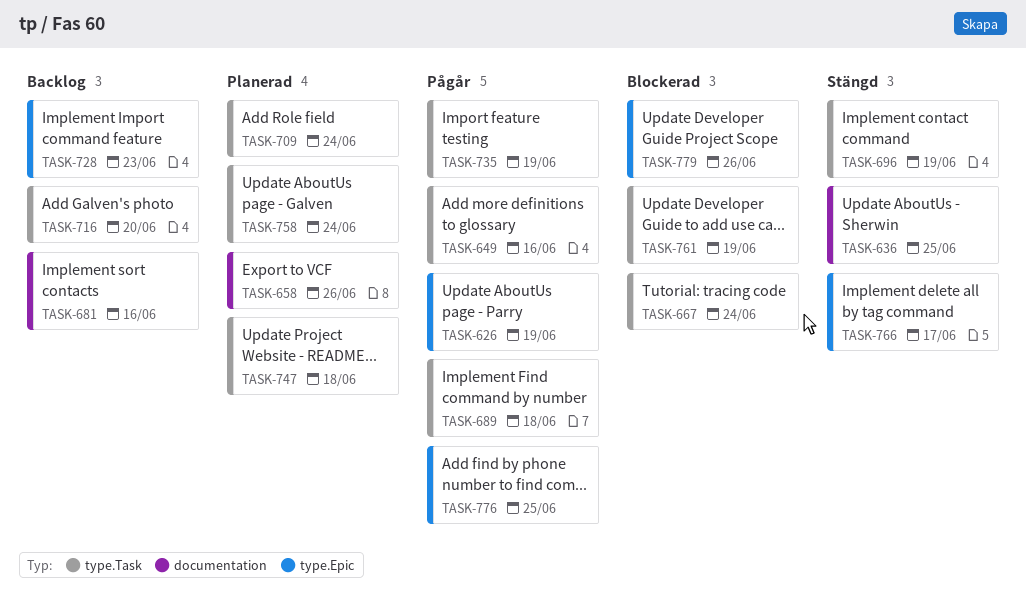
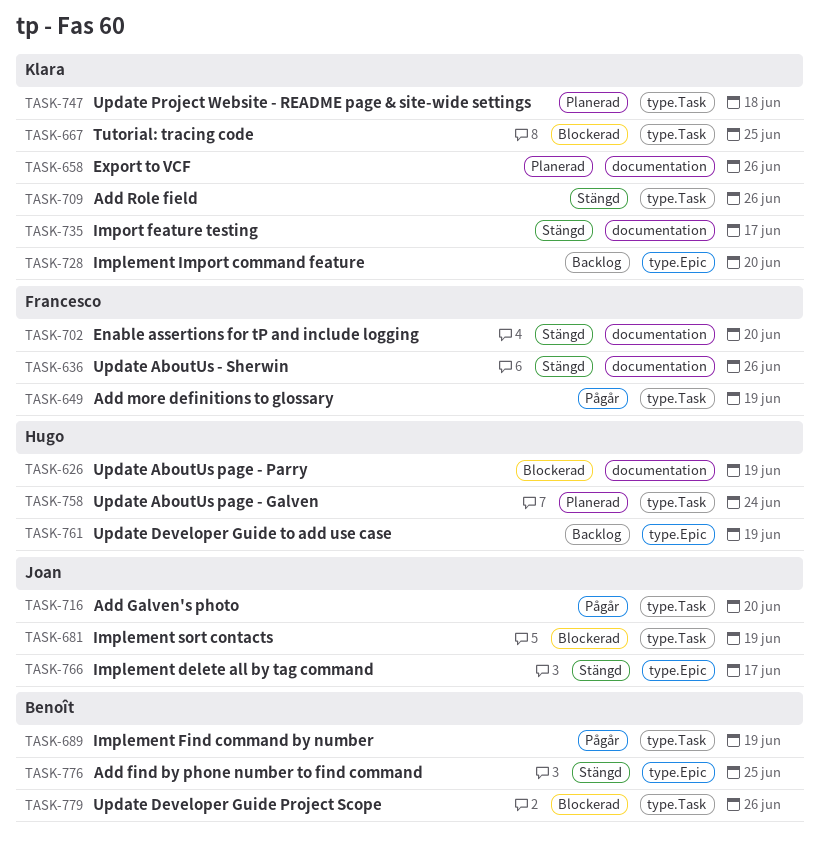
TASK-626, status: Pågår -> Blockerad
TASK-626, label: type.Epic -> documentation
TASK-636, due: Jun 25 -> Jun 26
TASK-649, due: Jun 16 -> Jun 19
TASK-667, due: Jun 24 -> Jun 25
TASK-681, status: Backlog -> Blockerad
TASK-681, label: documentation -> type.Task
TASK-681, due: Jun 16 -> Jun 19
TASK-689, due: Jun 18 -> Jun 19
TASK-696: present -> none
TASK-702: none -> present
TASK-709, status: Planerad -> Stängd
TASK-709, due: Jun 24 -> Jun 26
TASK-716, status: Backlog -> Pågår
TASK-728, due: Jun 23 -> Jun 20
TASK-735, status: Pågår -> Stängd
TASK-735, label: type.Task -> documentation
TASK-735, due: Jun 19 -> Jun 17
TASK-761, status: Blockerad -> Backlog
TASK-761, label: type.Task -> type.Epic
TASK-776, status: Pågår -> Stängd
TASK-779, label: type.Epic -> type.Task

